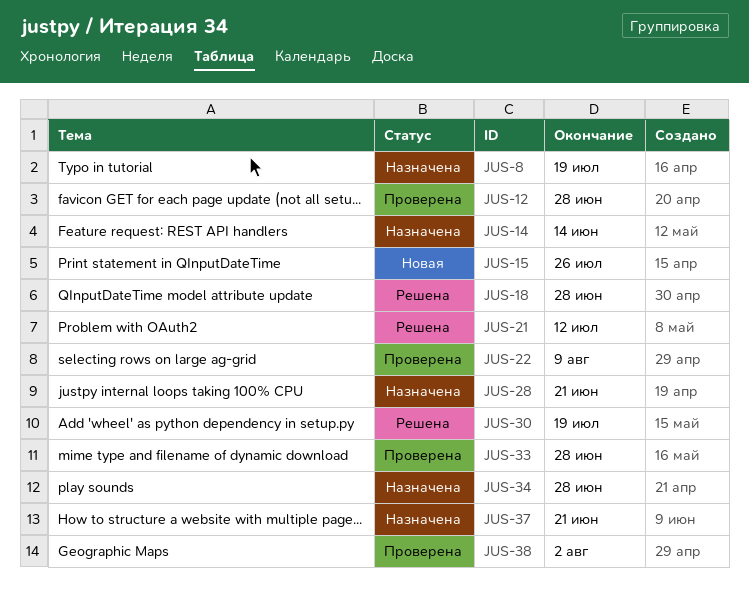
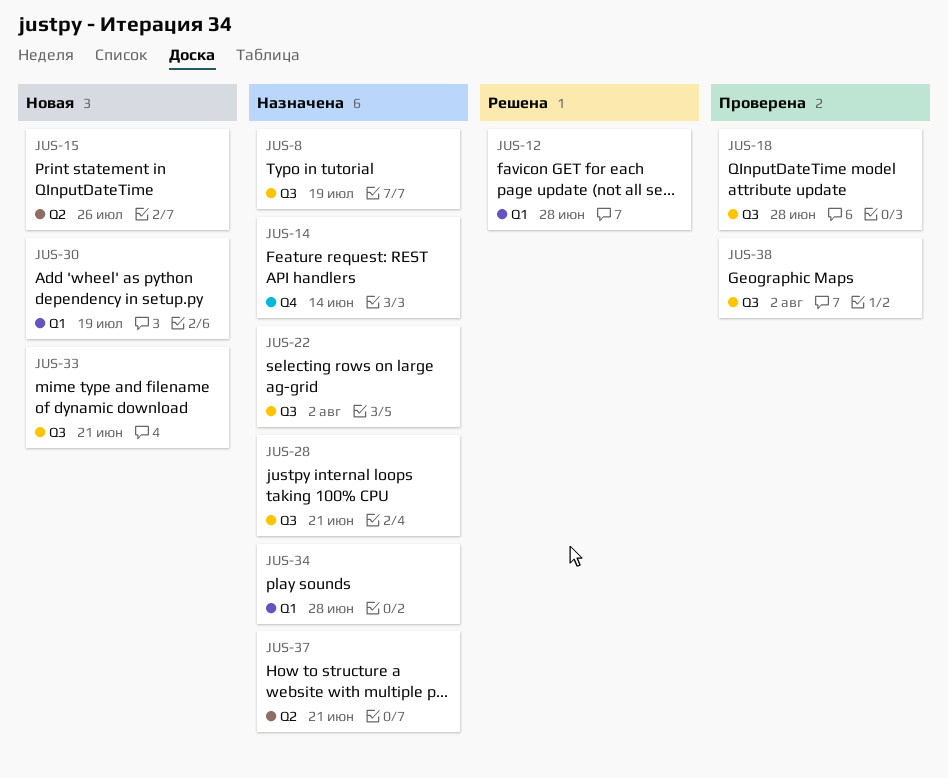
JUS-12, status: Проверена -> Решена
JUS-18, status: Решена -> Проверена
JUS-21: present -> none
JUS-22, status: Проверена -> Назначена
JUS-22, due: Aug 9 -> Aug 2
JUS-30, status: Решена -> Новая
JUS-33, status: Проверена -> Новая
JUS-33, due: Jun 28 -> Jun 21

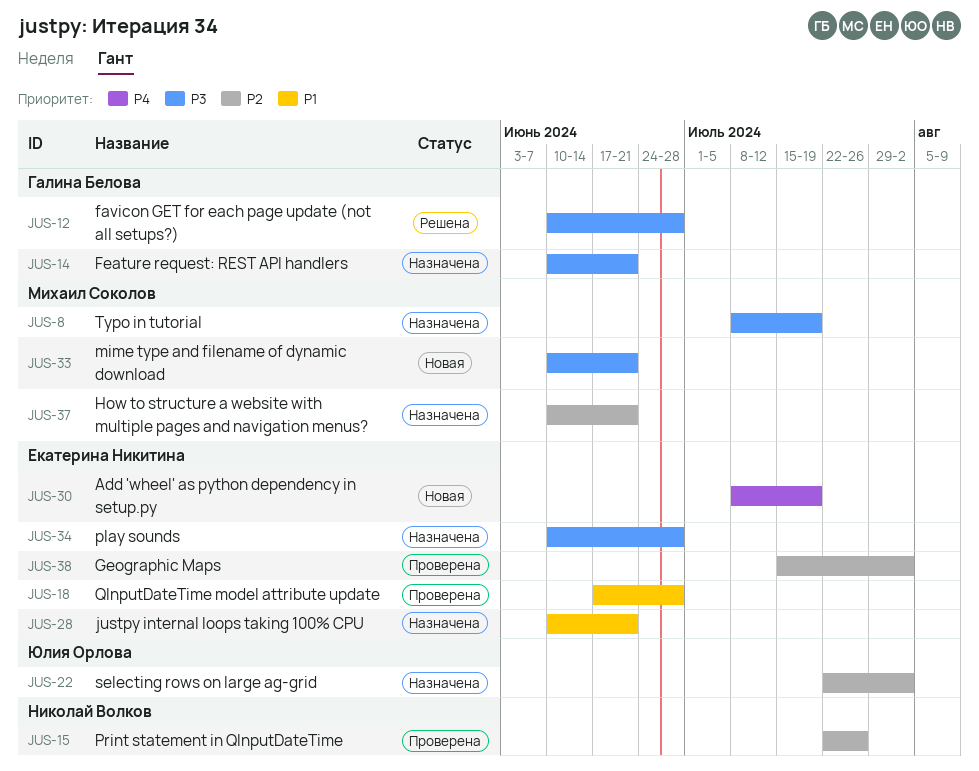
JUS-14, due: Jun 14 -> Jun 21
JUS-15, status: Новая -> Проверена

